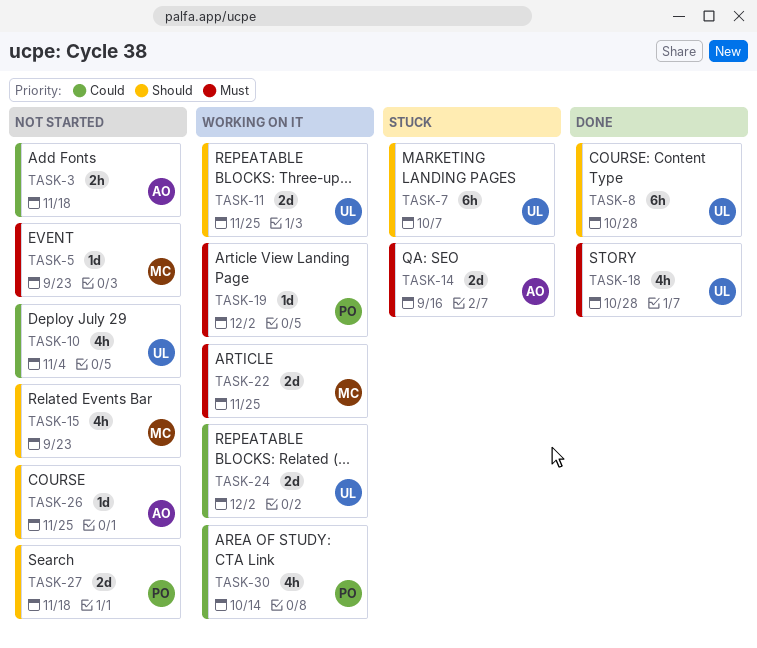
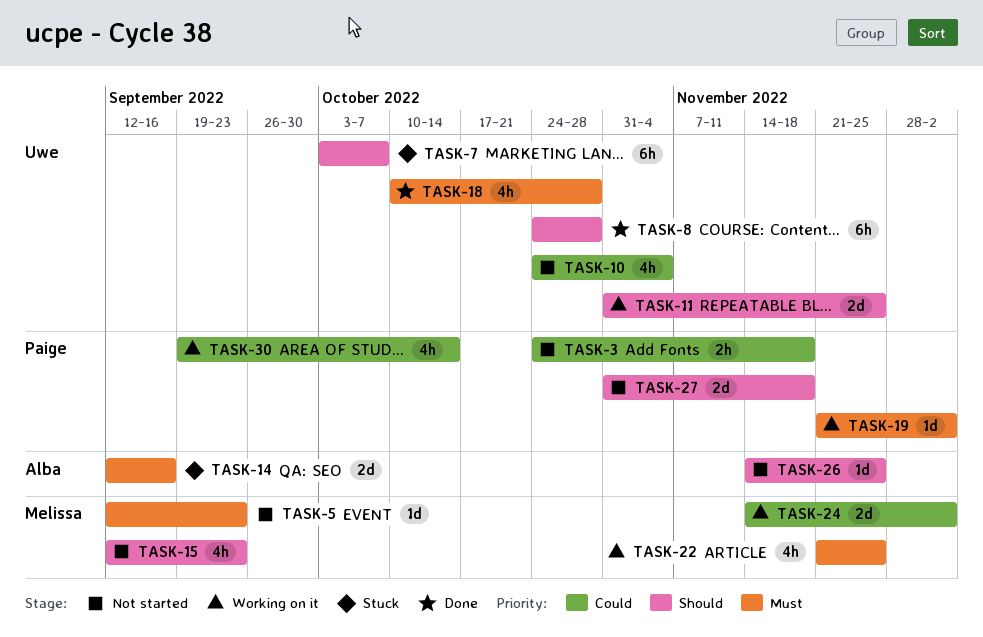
TASK-3, owner: Alba -> Paige
TASK-22, estimate: 2d -> 4h
TASK-24, owner: Uwe -> Melissa

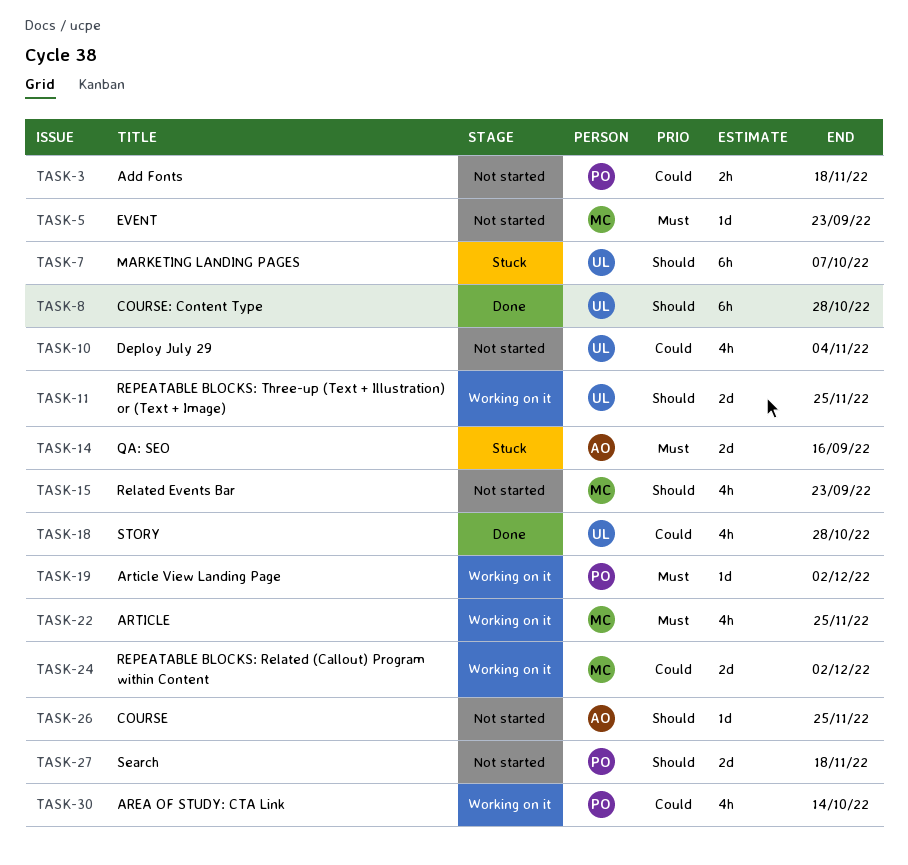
TASK-18, priority: Must -> Could

